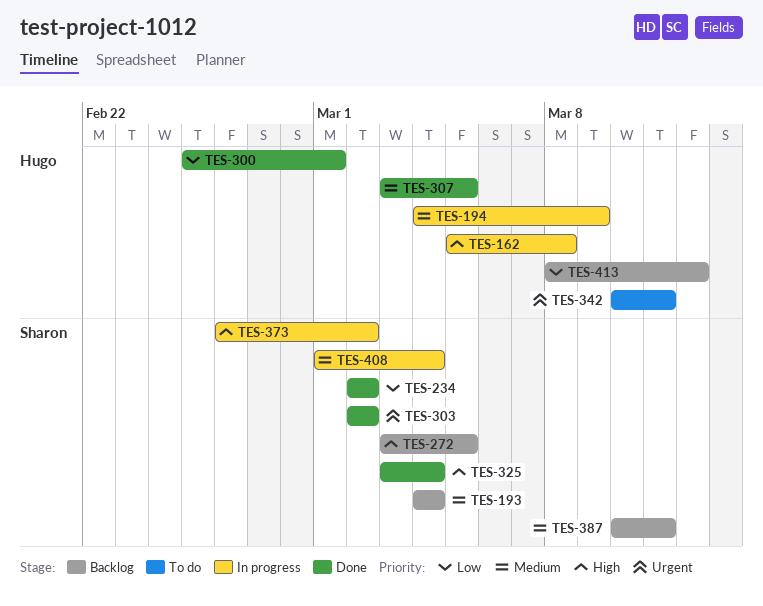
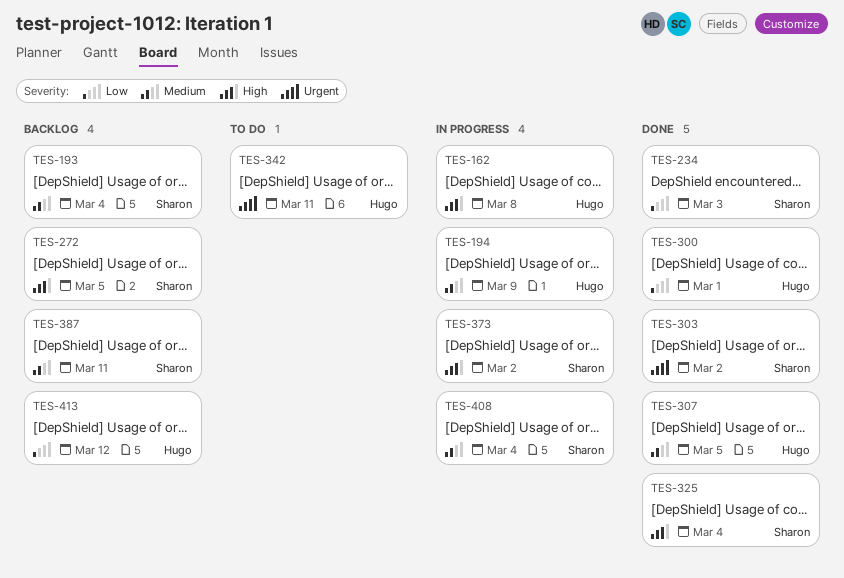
TES-234, due: Mar 2 -> Mar 3

